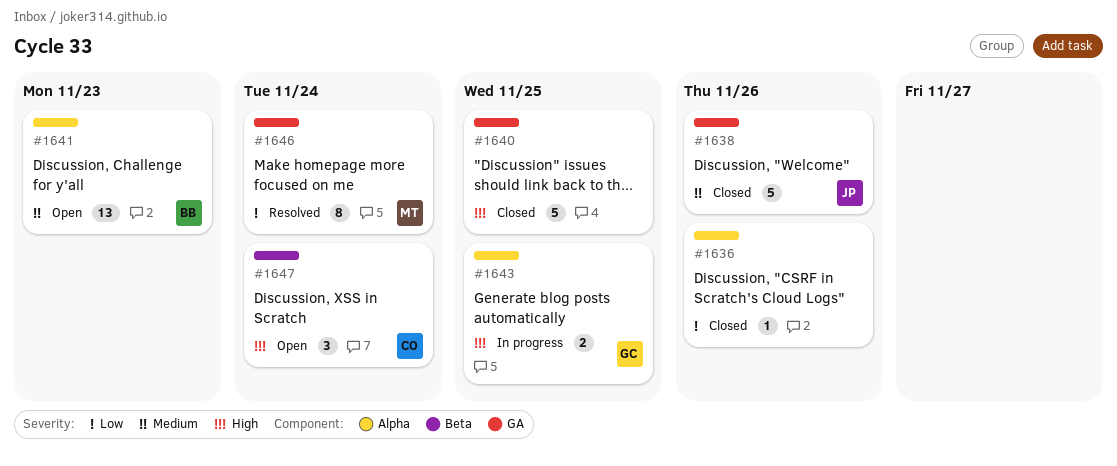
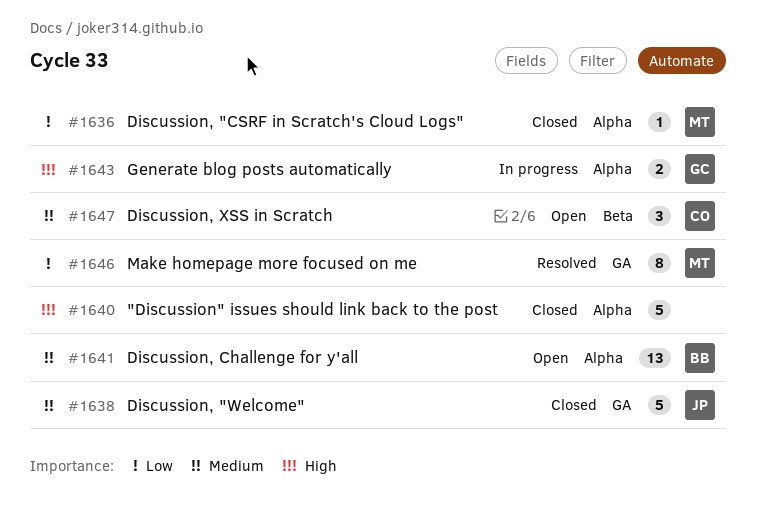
#1636, owner: none -> MT
#1640, label: GA -> Alpha
#1647, priority: High -> Medium

